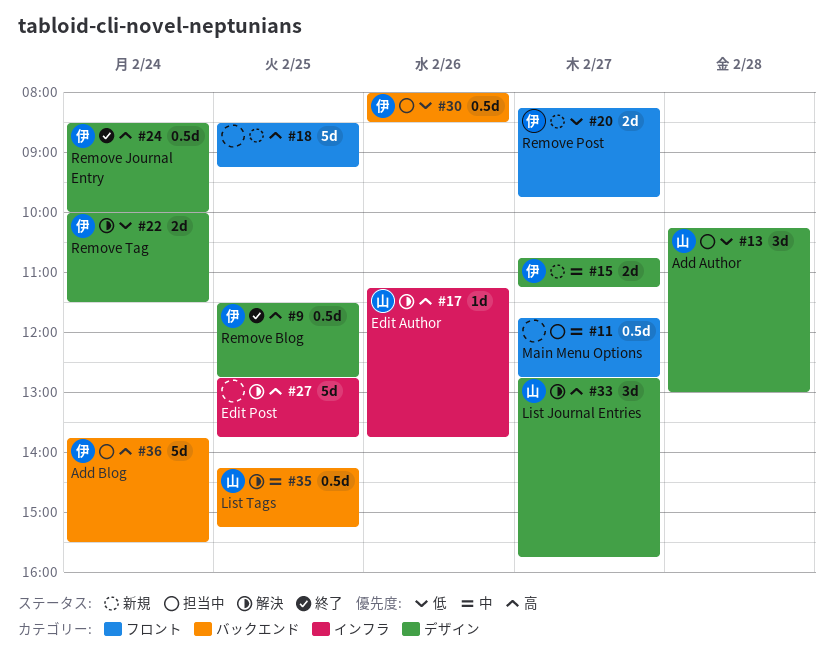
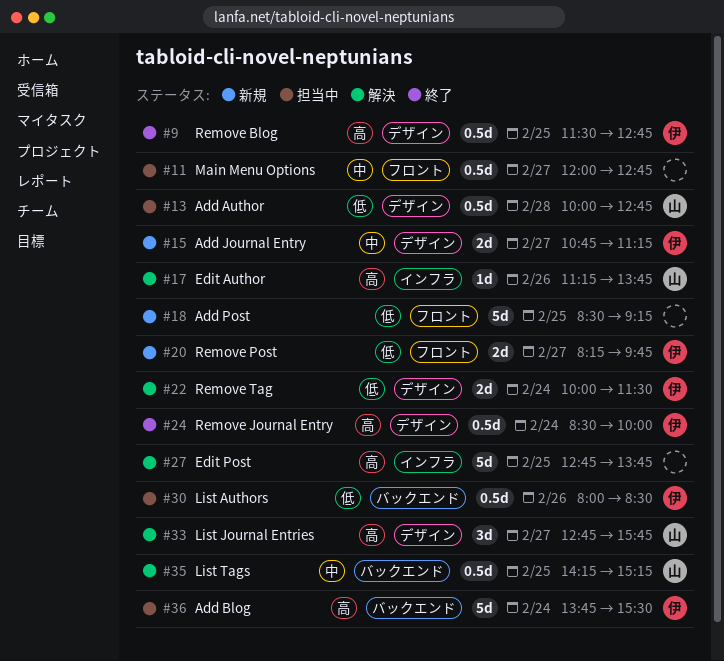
#11, begins: 11:45 -> 12:00
#13, estimate: 3d -> 0.5d
#13, begins: 10:15 -> 10:00
#13, ends: 13:00 -> 12:45
#18, priority: 高 -> 低

